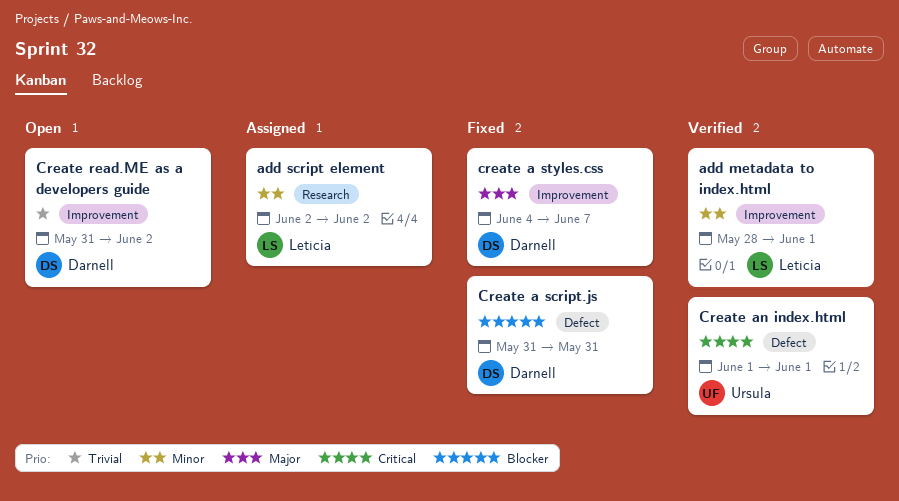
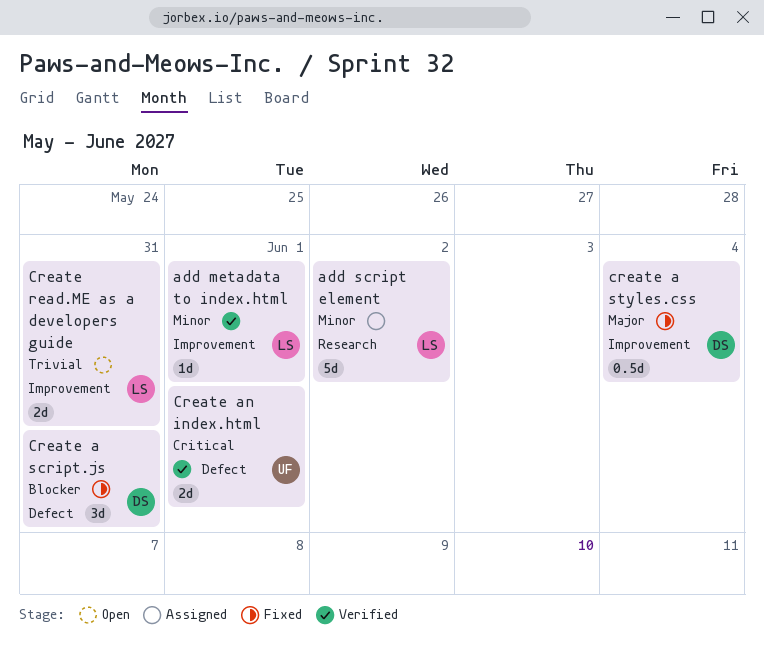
create a styles.css, due: Jun 7 -> Jun 4
Create read.ME as a developers guide, owner: Darnell -> Letícia
Create read.ME as a developers guide, due: Jun 2 -> May 31

